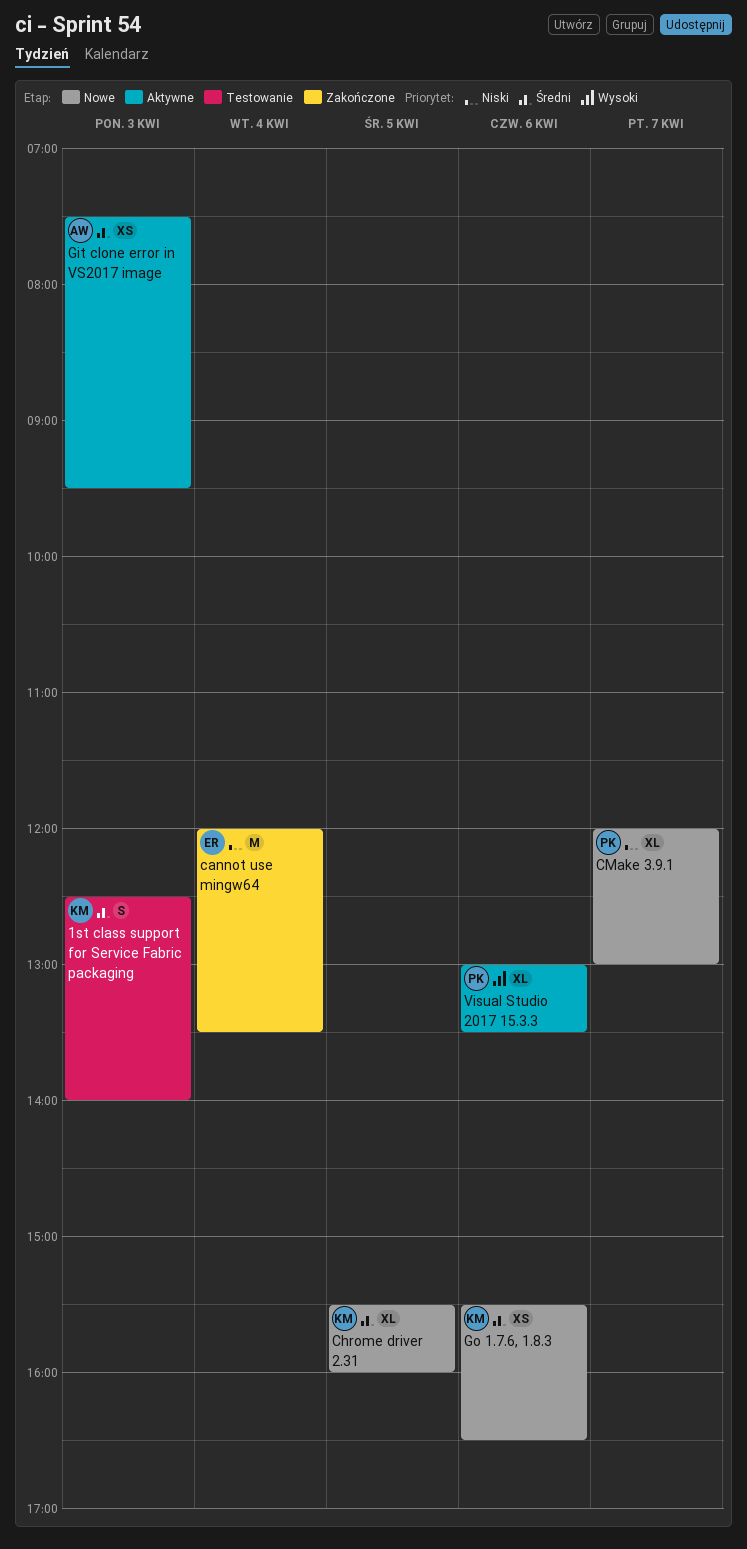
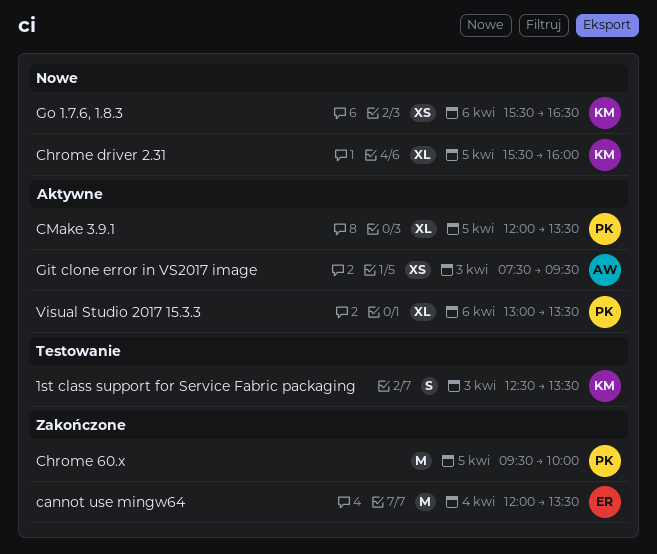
1st class support for Service Fabric packaging, ends: 14:00 -> 13:30
Chrome 60.x: none -> present
CMake 3.9.1, status: Nowe -> Aktywne
CMake 3.9.1, day: Apr 7 -> Apr 5
CMake 3.9.1, ends: 13:00 -> 13:30

